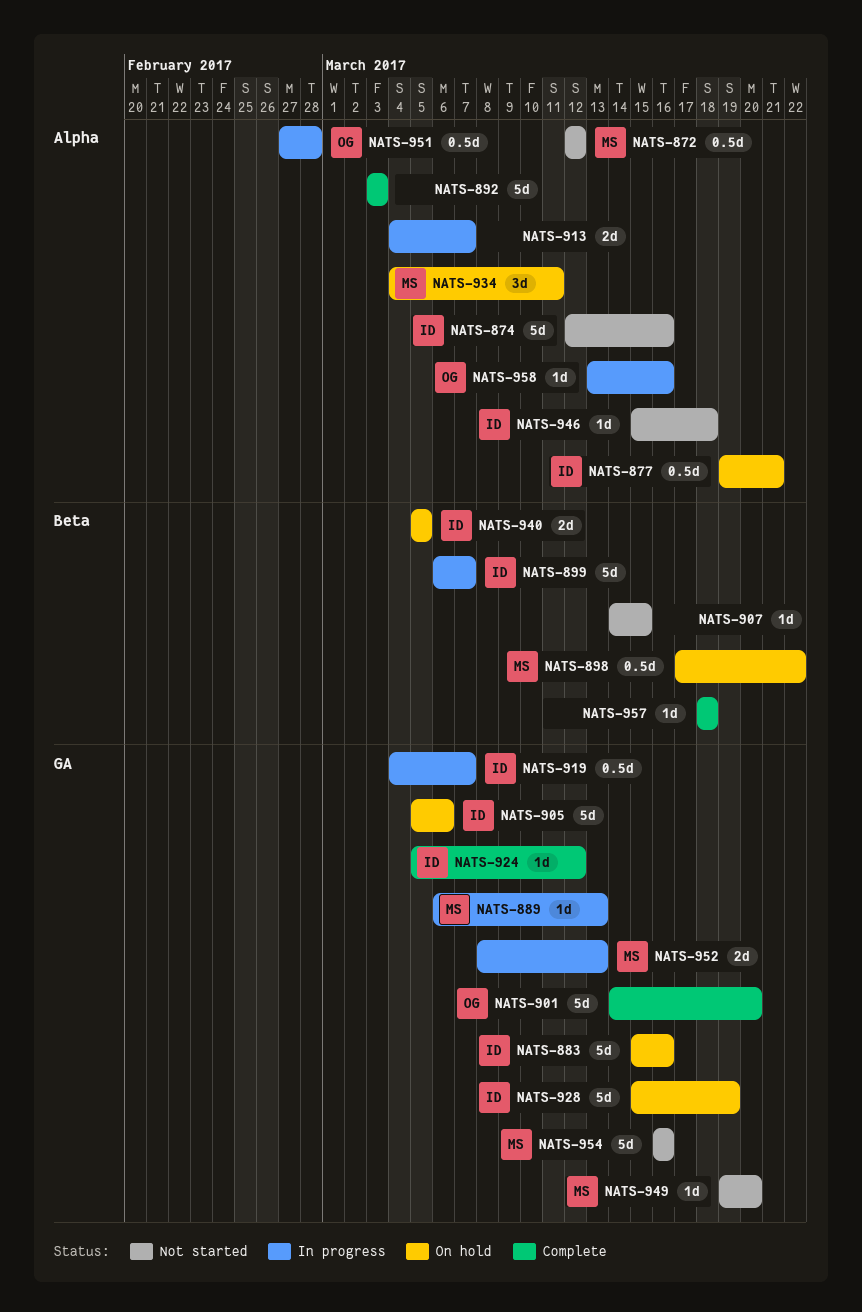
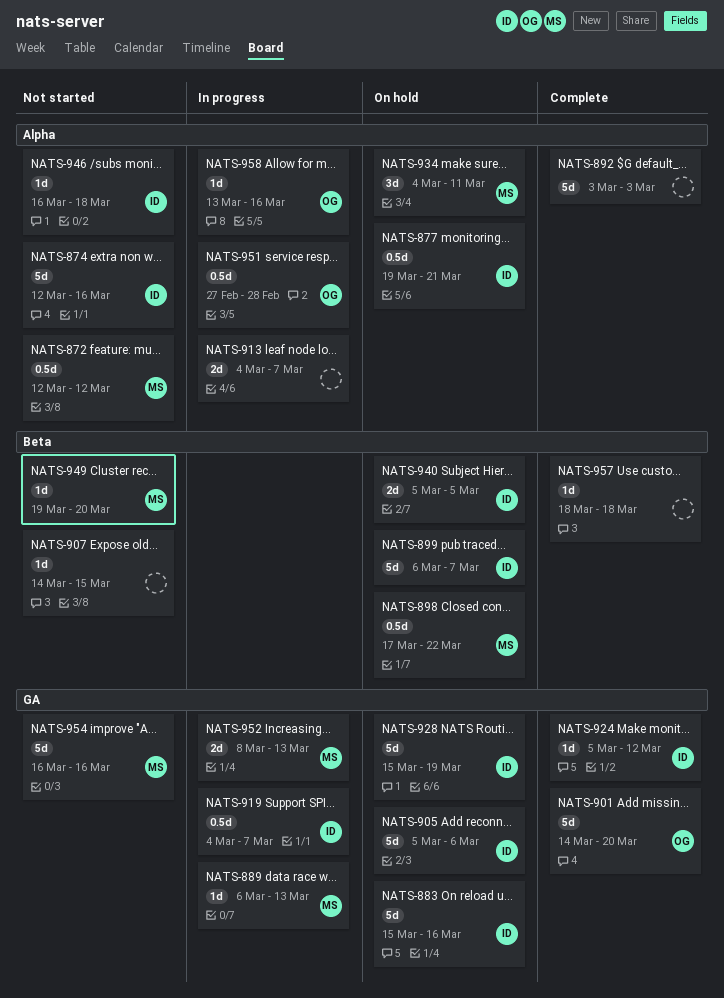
NATS-899, status: In progress -> On hold
NATS-946, start: Mar 15 -> Mar 16
NATS-949, label: GA -> Beta

